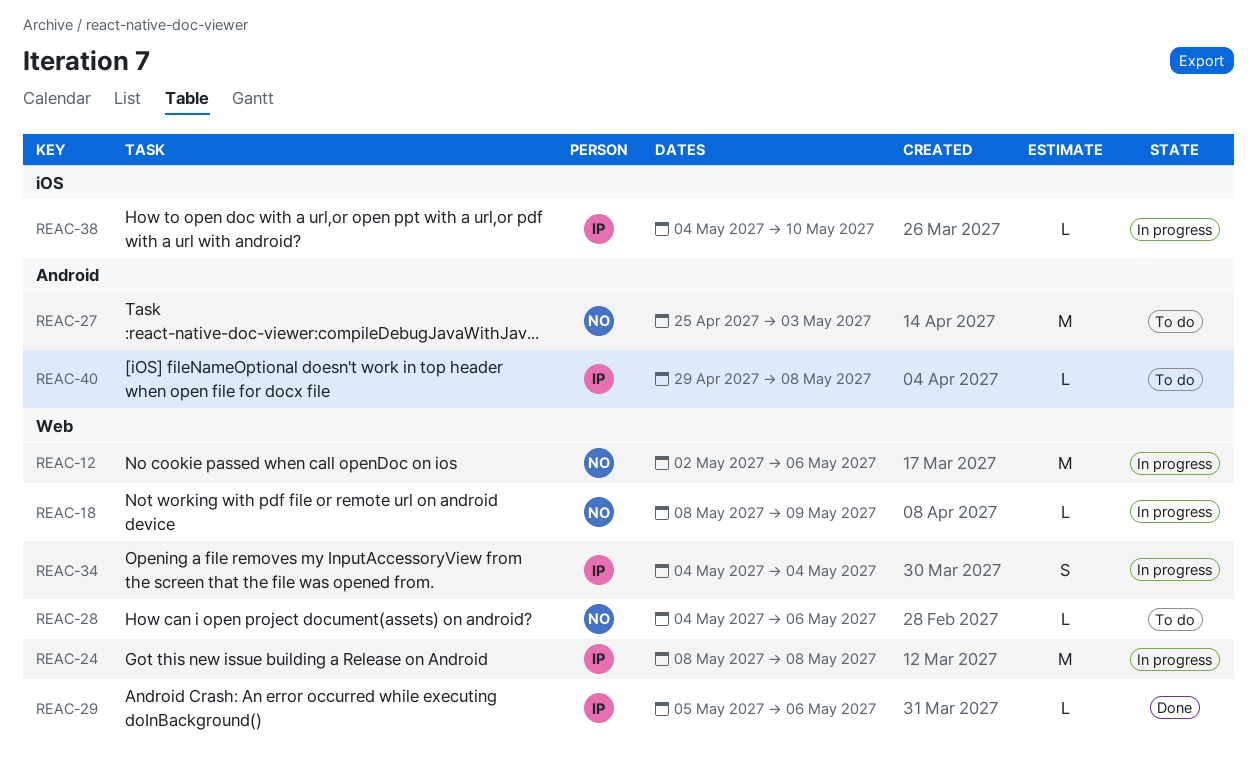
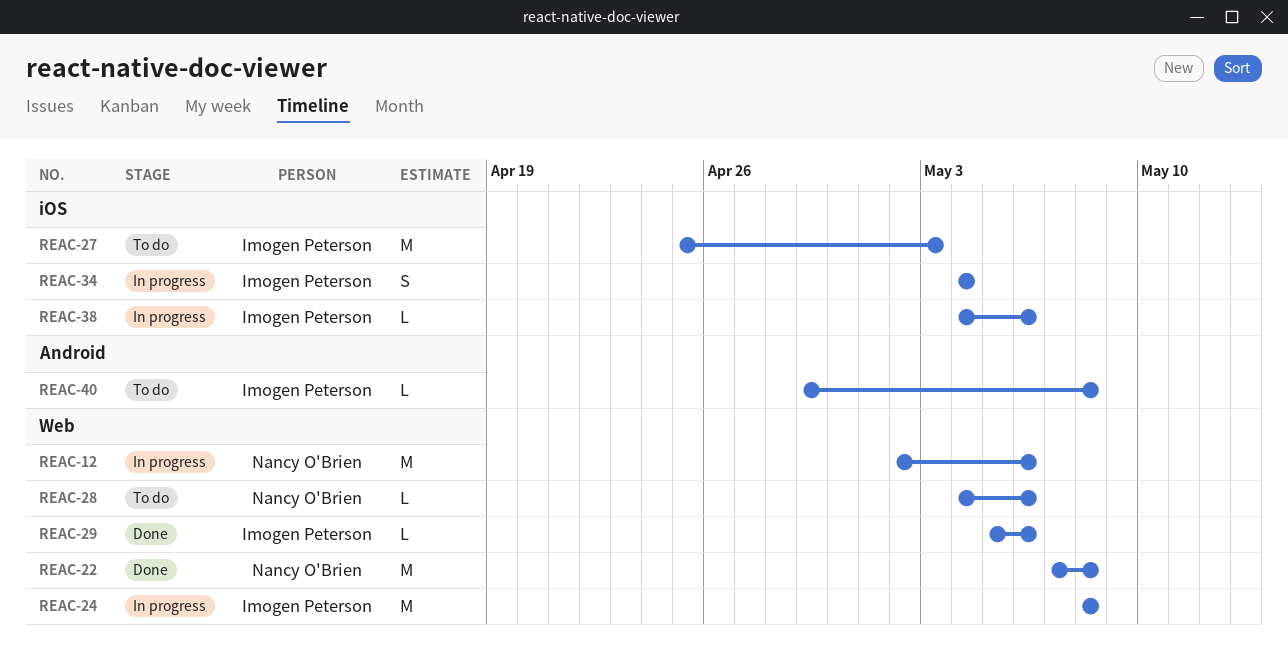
REAC-18: present -> none
REAC-22: none -> present
REAC-27, owner: Nancy O'Brien -> Imogen Peterson
REAC-27, label: Android -> iOS
REAC-34, label: Web -> iOS
REAC-38, due: May 10 -> May 6

